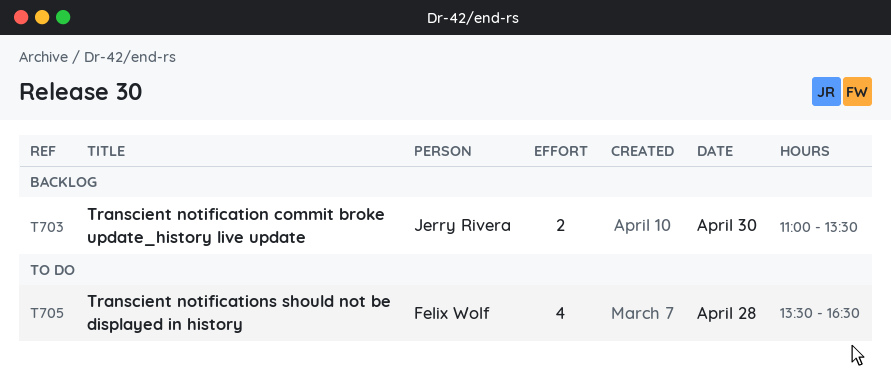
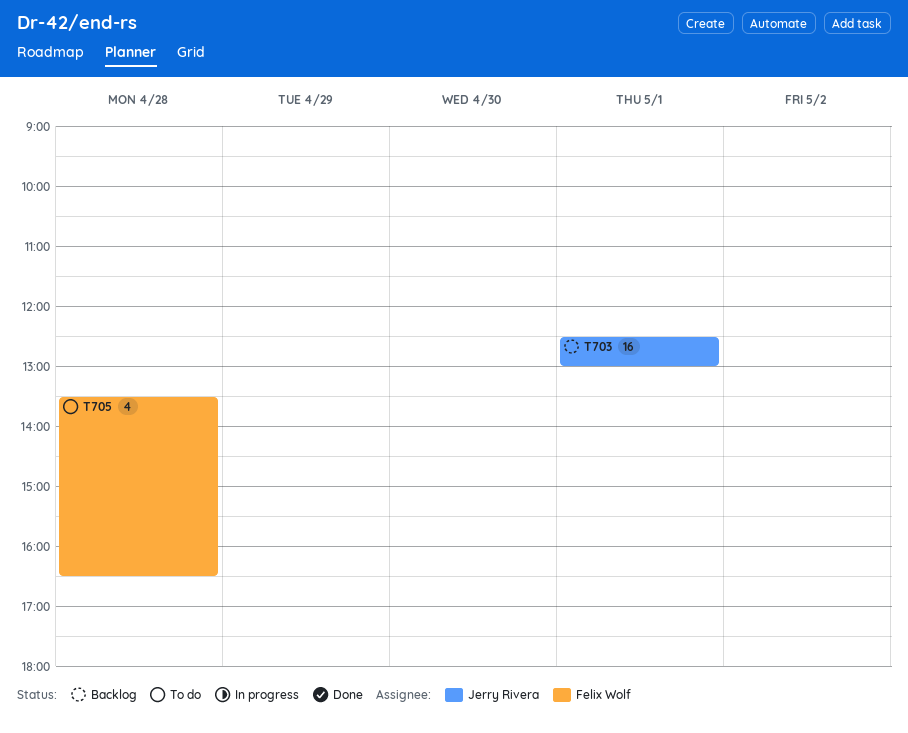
T703, estimate: 2 -> 16
T703, day: Apr 30 -> May 1
T703, begins: 11:00 -> 12:30
T703, ends: 13:30 -> 13:00

